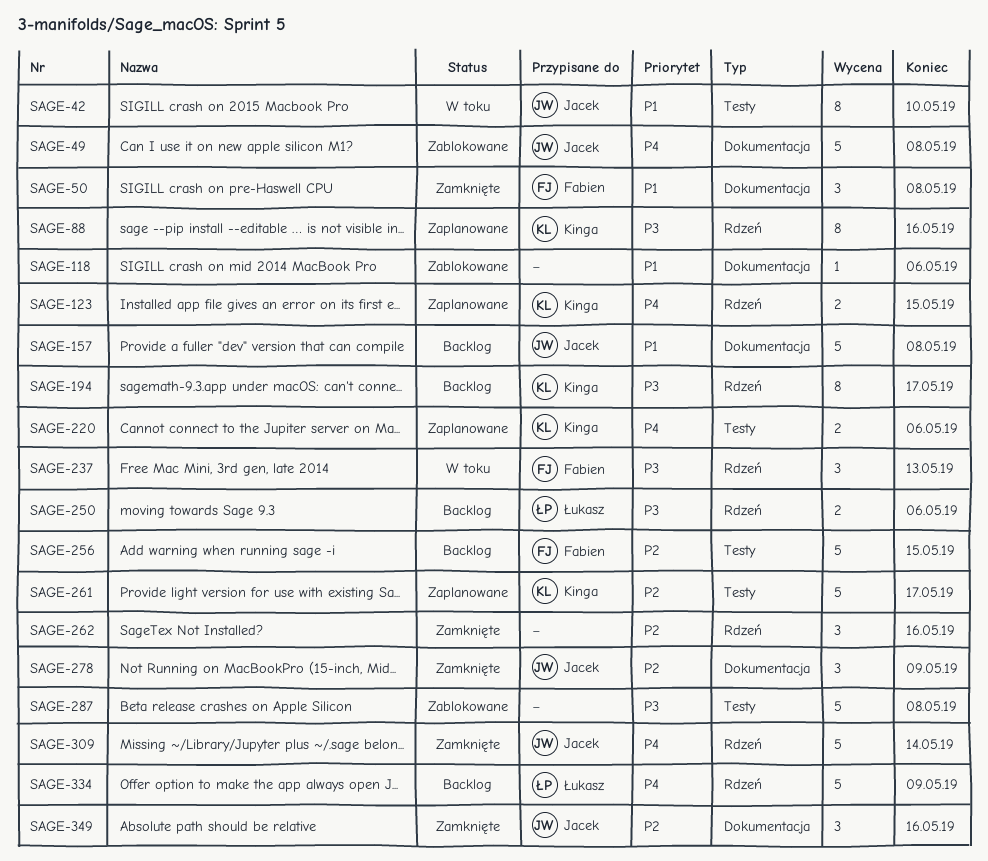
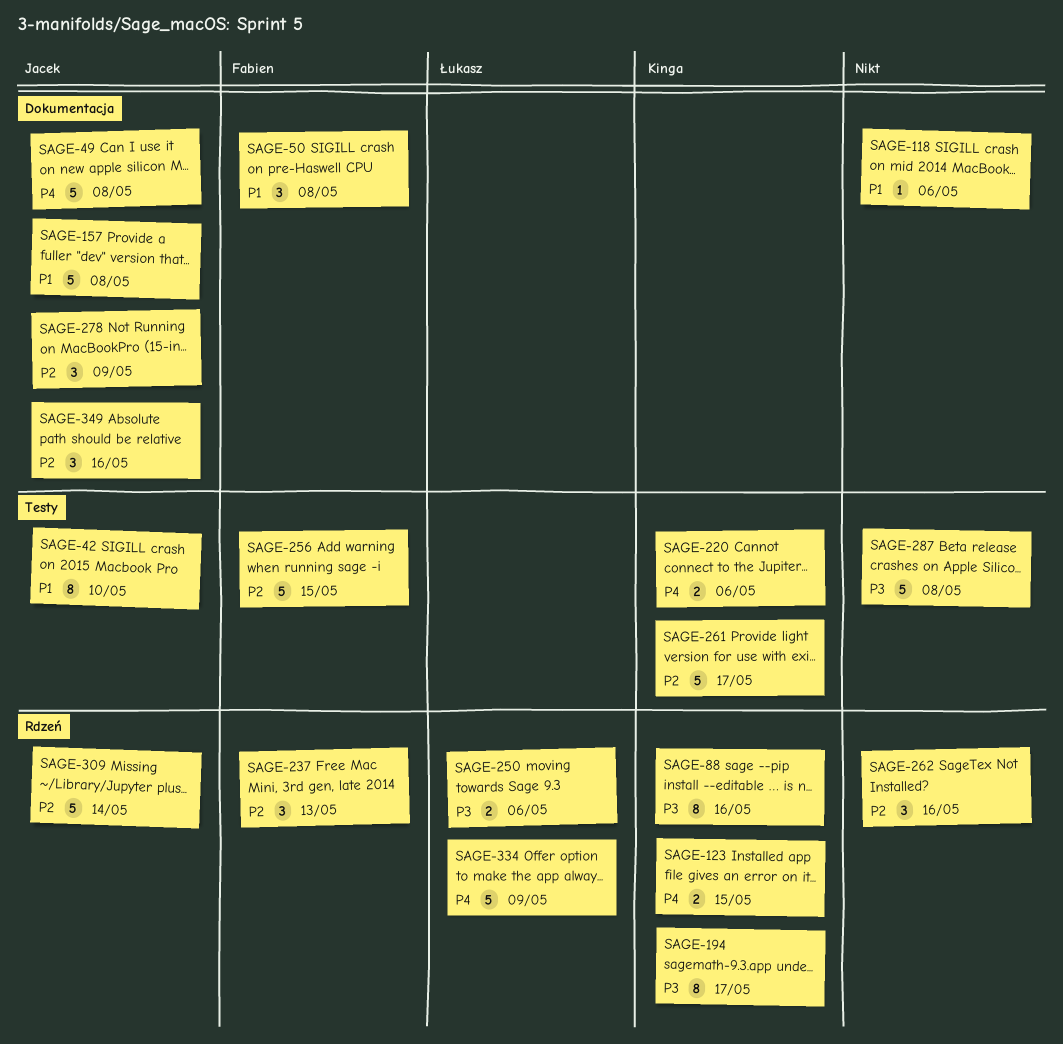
SAGE-237, priority: P3 -> P2
SAGE-309, priority: P4 -> P2

